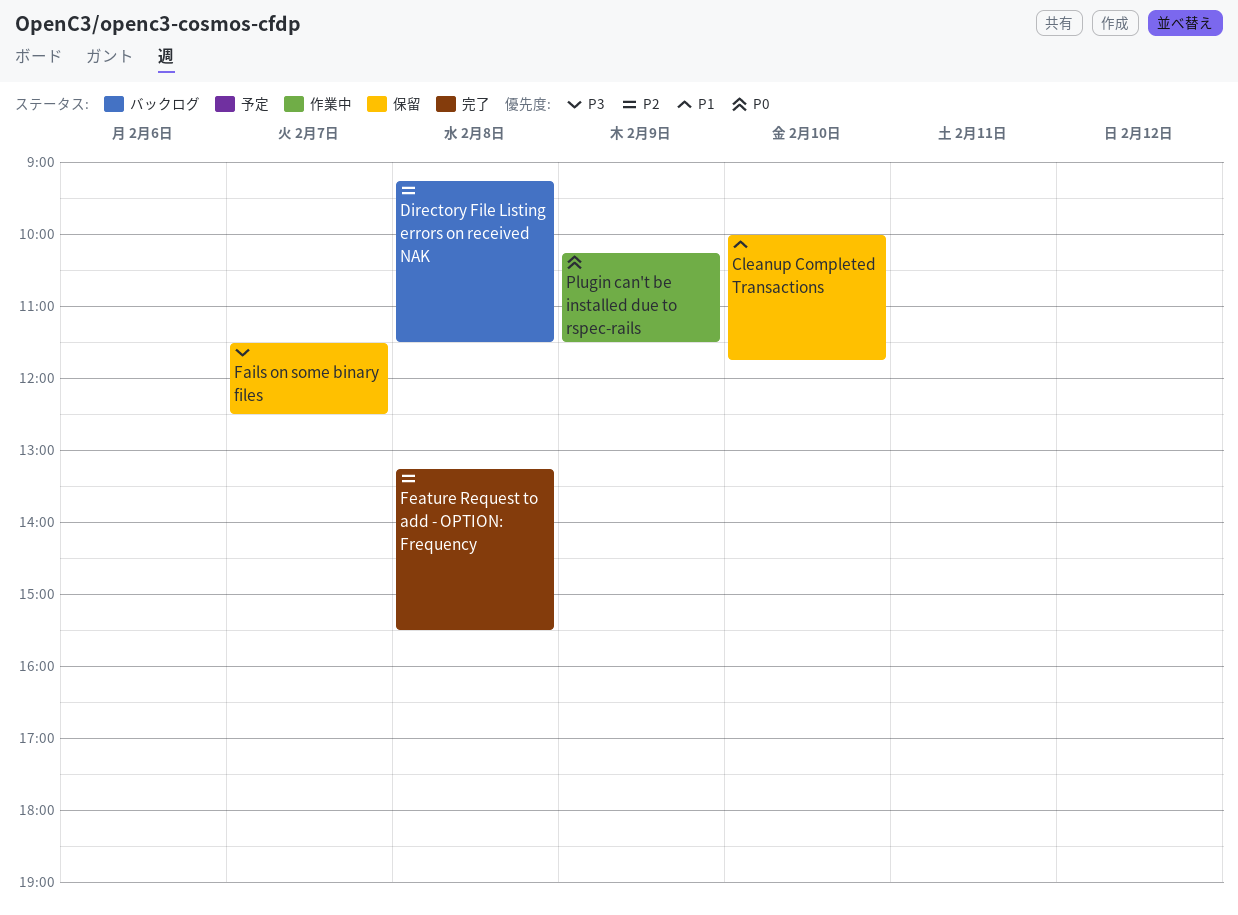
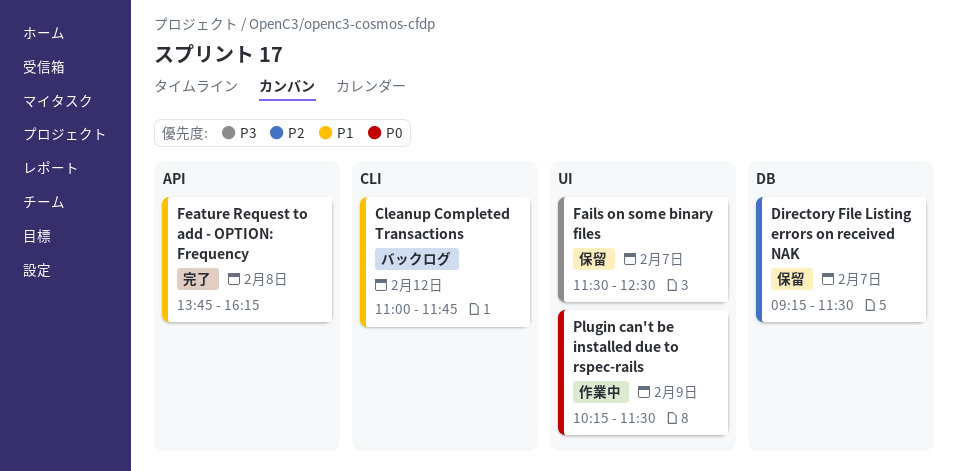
Cleanup Completed Transactions, status: 保留 -> バックログ
Cleanup Completed Transactions, day: Feb 10 -> Feb 12
Cleanup Completed Transactions, begins: 10:00 -> 11:00
Directory File Listing errors on received NAK, status: バックログ -> 保留
Directory File Listing errors on received NAK, day: Feb 8 -> Feb 7
Feature Request to add - OPTION: Frequency, priority: P2 -> P1
Feature Request to add - OPTION: Frequency, begins: 13:15 -> 13:45
Feature Request to add - OPTION: Frequency, ends: 15:30 -> 16:15

